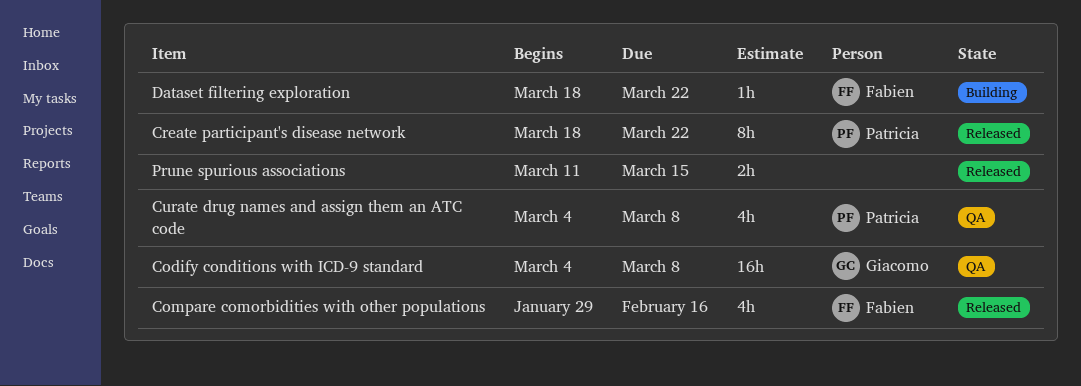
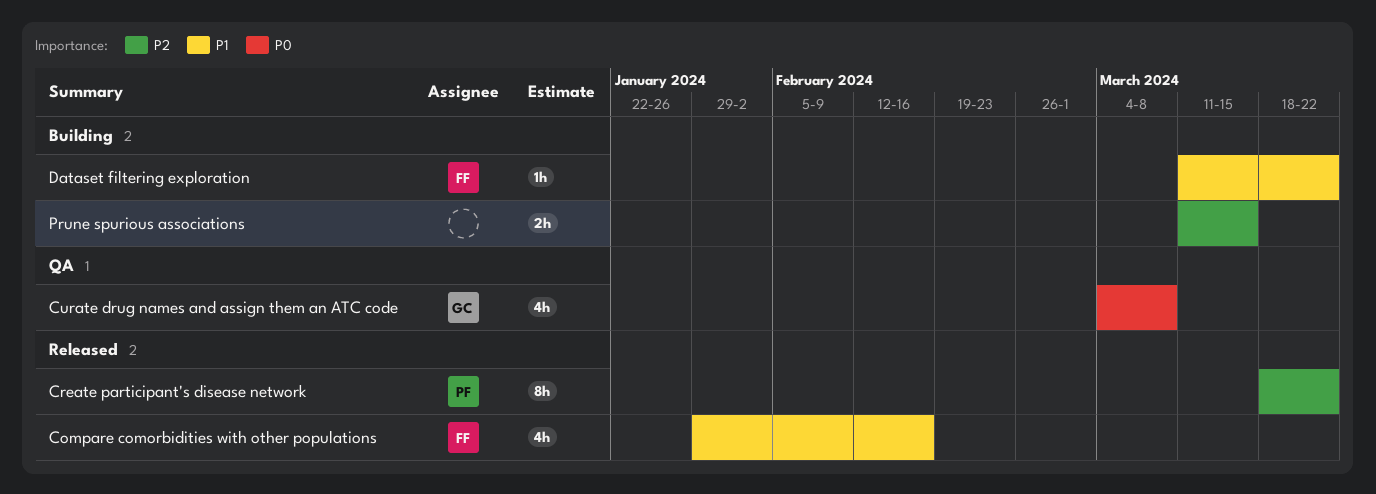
Codify conditions with ICD-9 standard: present -> none
Curate drug names and assign them an ATC code, owner: Patricia -> Giacomo
Dataset filtering exploration, start: Mar 18 -> Mar 11
Prune spurious associations, status: Released -> Building

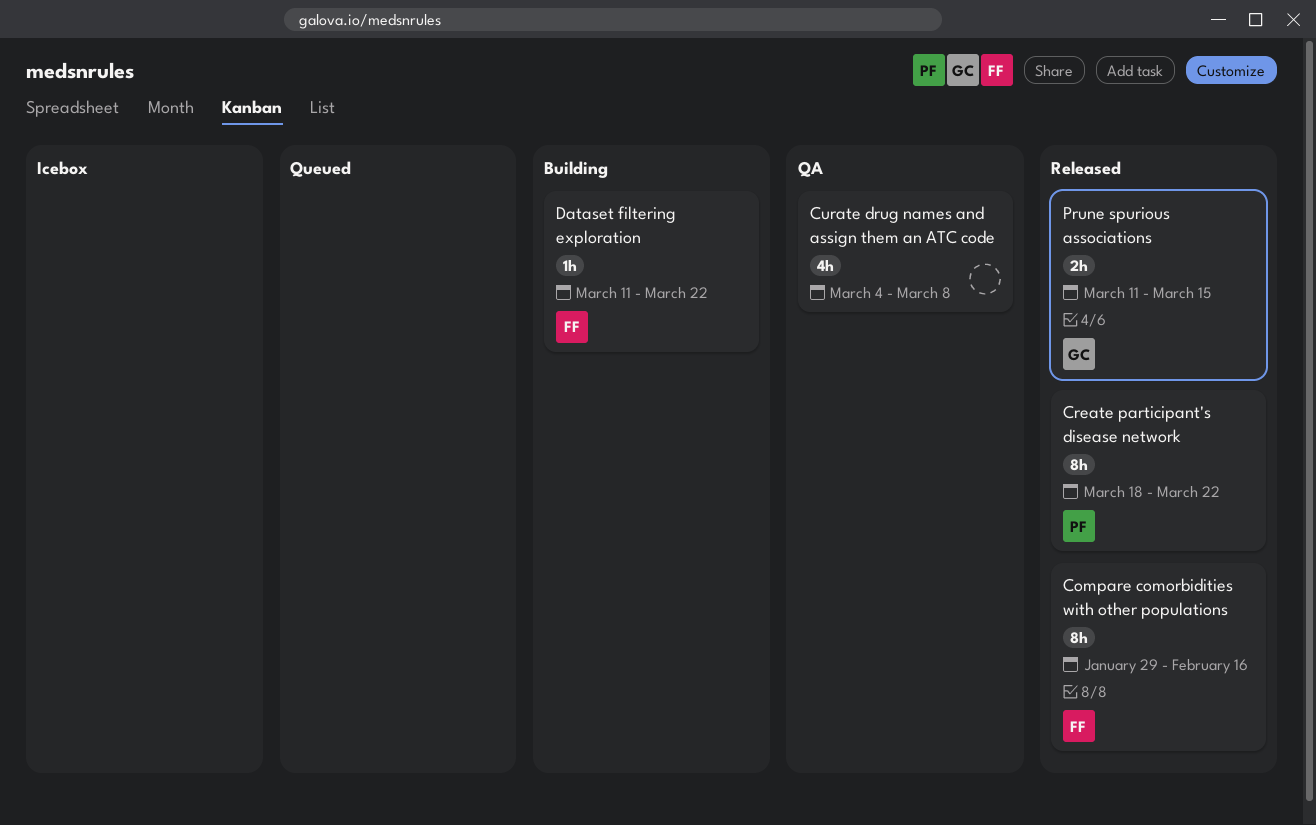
Compare comorbidities with other populations, estimate: 4h -> 8h
Curate drug names and assign them an ATC code, owner: GC -> none
Prune spurious associations, status: Building -> Released
Prune spurious associations, owner: none -> GC

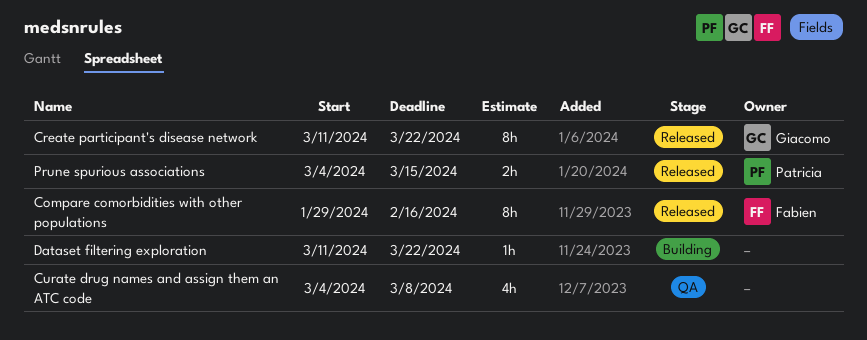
Create participant's disease network, owner: Patricia -> Giacomo
Create participant's disease network, start: Mar 18 -> Mar 11
Dataset filtering exploration, owner: Fabien -> none
Prune spurious associations, owner: Giacomo -> Patricia
Prune spurious associations, start: Mar 11 -> Mar 4

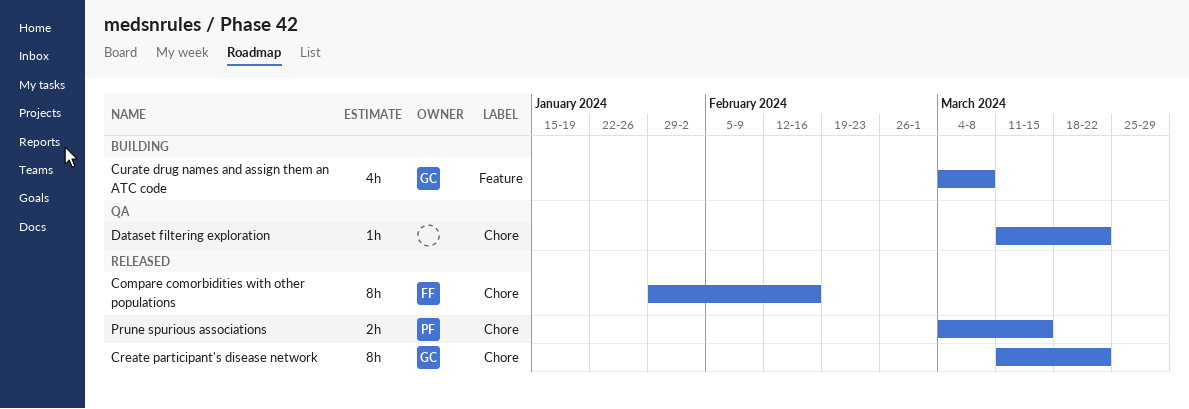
Curate drug names and assign them an ATC code, status: QA -> Building
Curate drug names and assign them an ATC code, owner: none -> Giacomo
Dataset filtering exploration, status: Building -> QA

